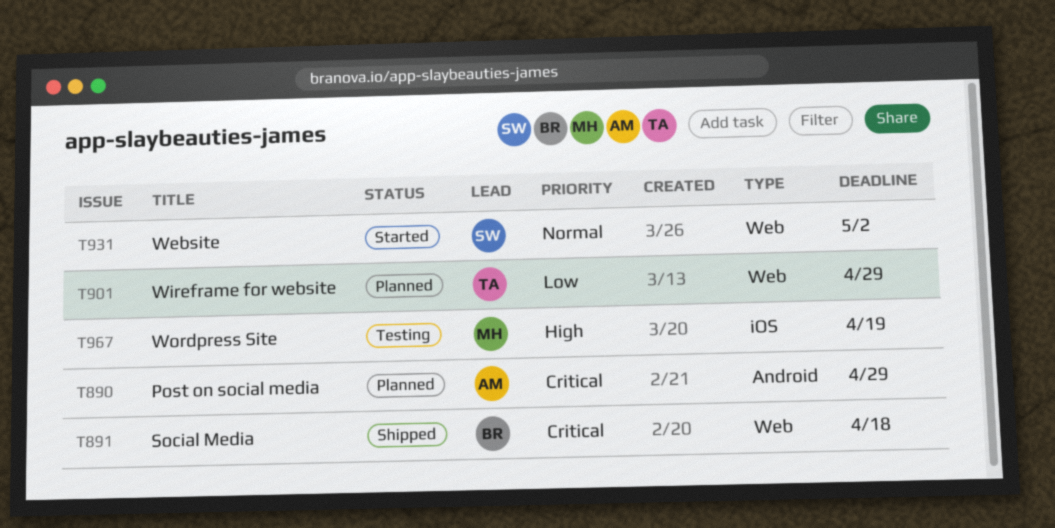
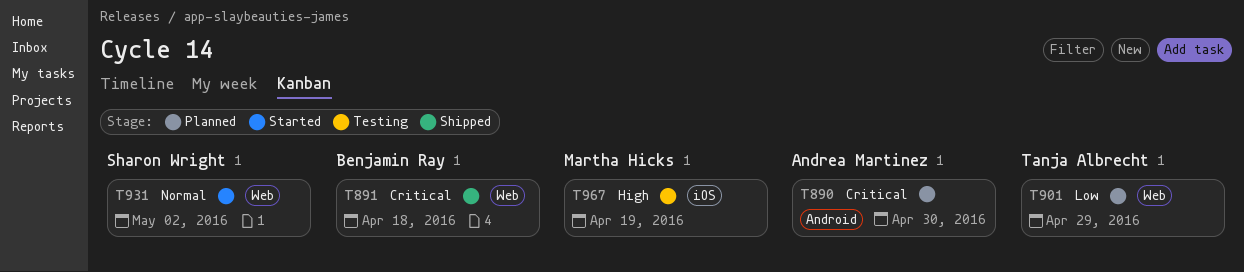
T890, due: Apr 29 -> Apr 30

